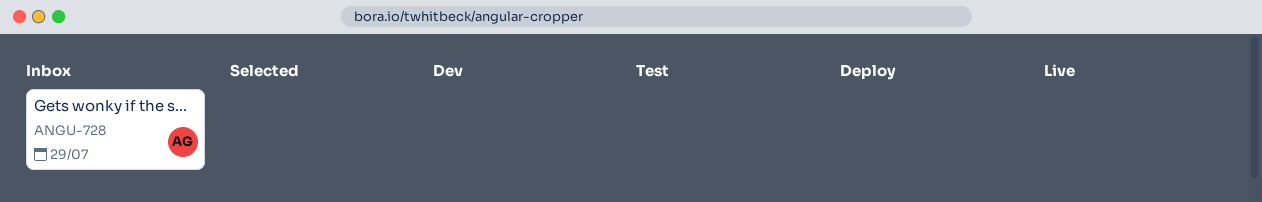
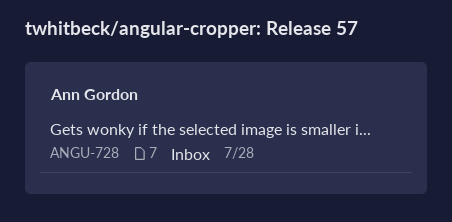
ANGU-728, due: Jul 29 -> Jul 28

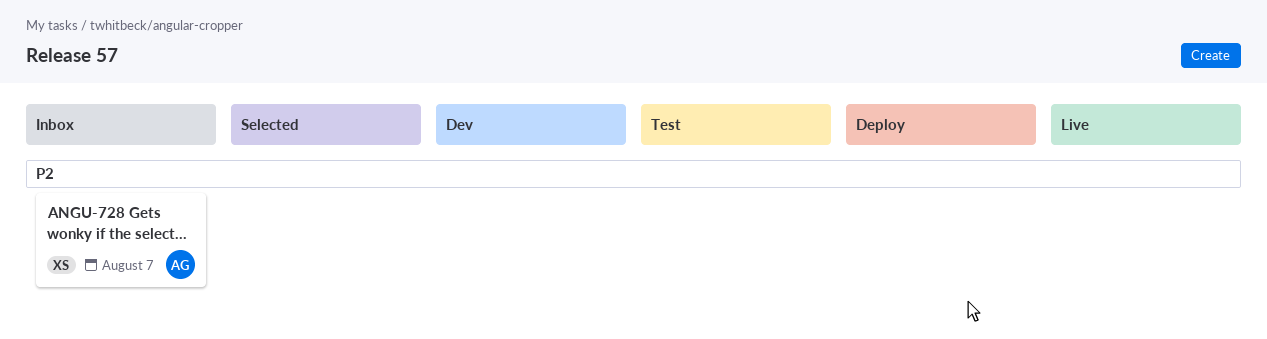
ANGU-728, due: Jul 28 -> Aug 7

